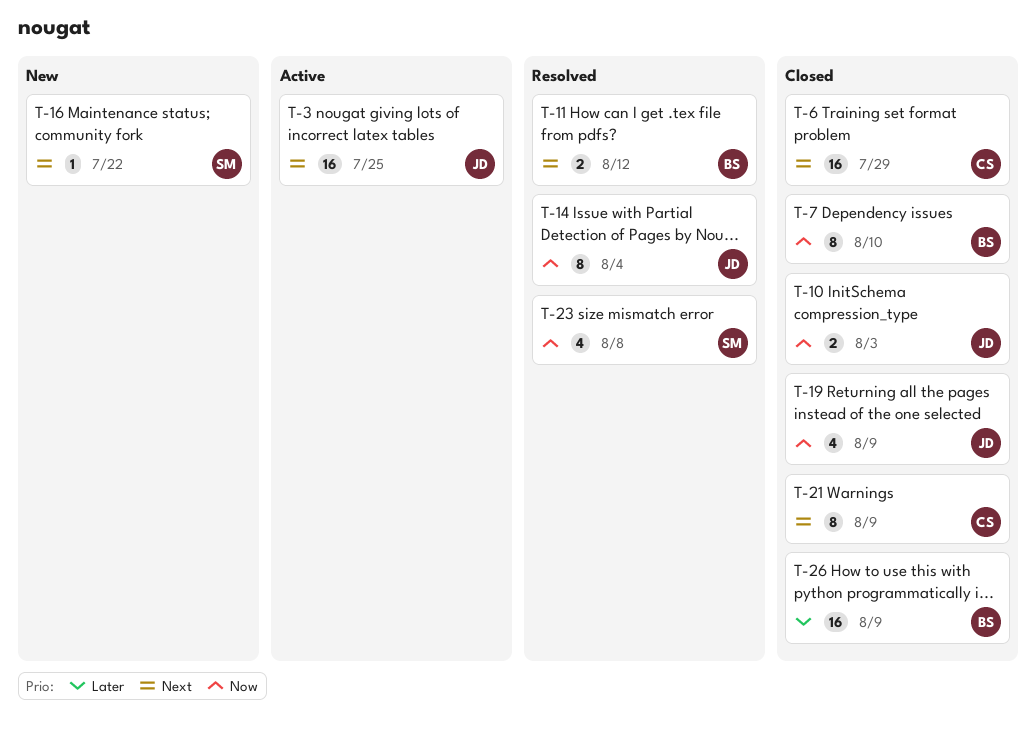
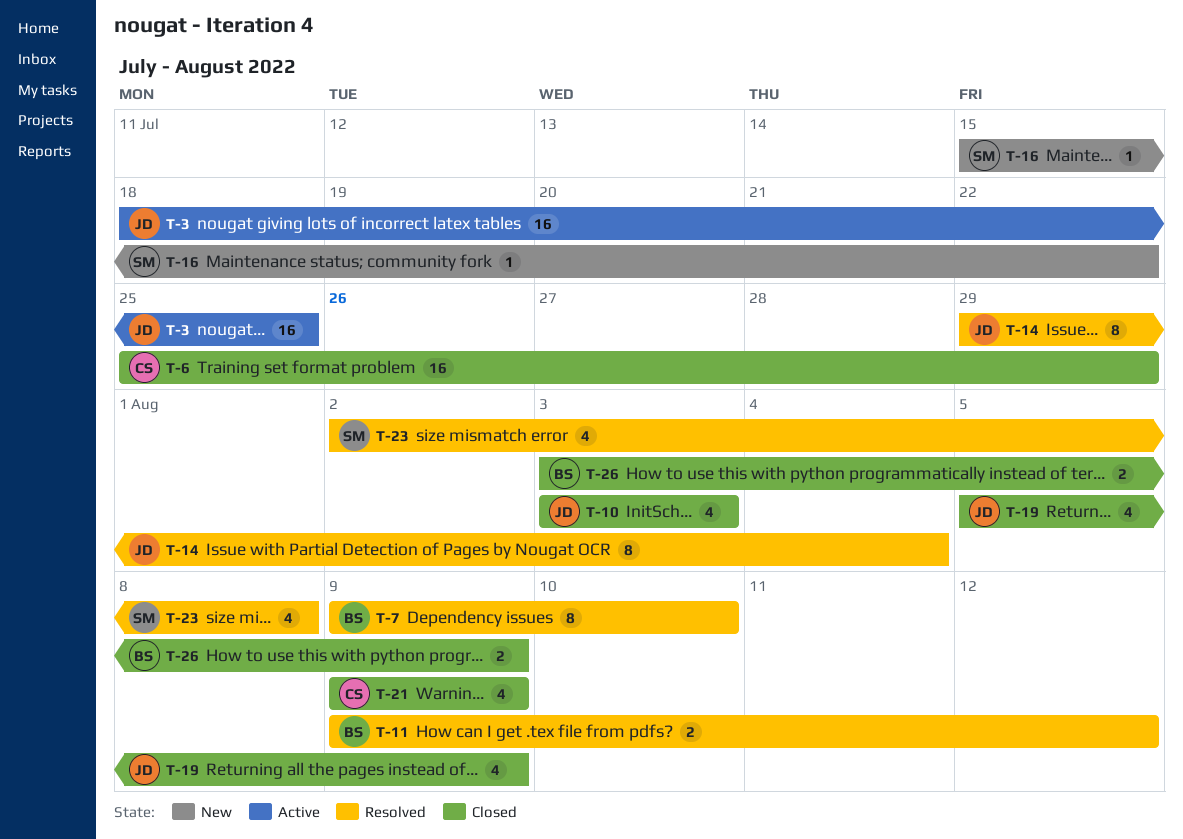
T-7, status: Closed -> Resolved
T-10, estimate: 2 -> 4
T-21, estimate: 8 -> 4
T-26, estimate: 16 -> 2

